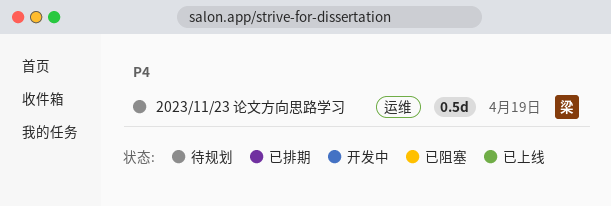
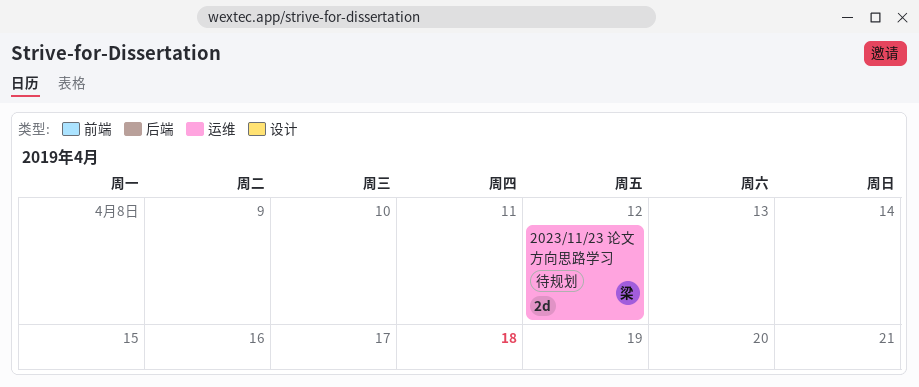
2023/11/23 论文方向思路学习, estimate: 0.5d -> 2d
2023/11/23 论文方向思路学习, due: Apr 19 -> Apr 12

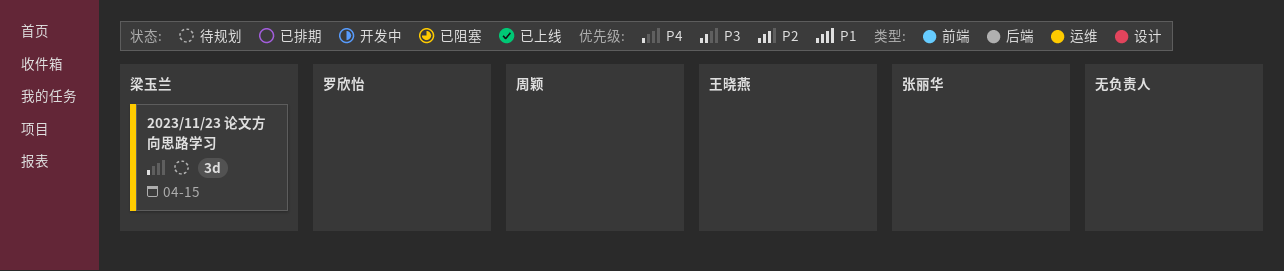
2023/11/23 论文方向思路学习, estimate: 2d -> 3d
2023/11/23 论文方向思路学习, due: Apr 12 -> Apr 15

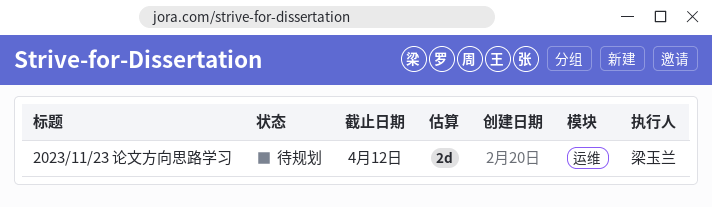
2023/11/23 论文方向思路学习, estimate: 3d -> 2d
2023/11/23 论文方向思路学习, due: Apr 15 -> Apr 12

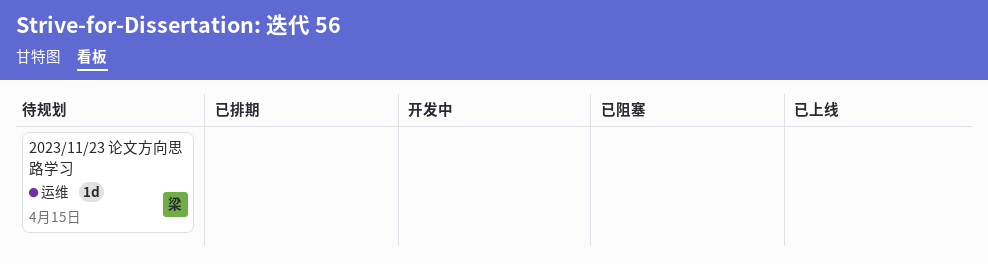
2023/11/23 论文方向思路学习, estimate: 2d -> 1d
2023/11/23 论文方向思路学习, due: Apr 12 -> Apr 15

